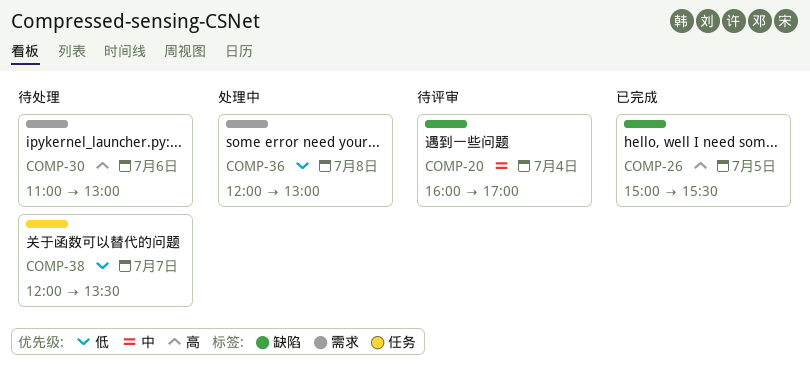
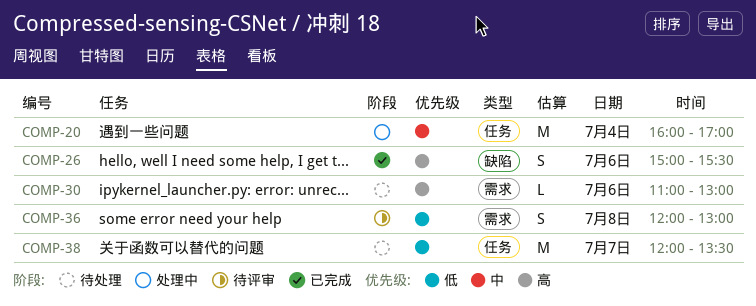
COMP-20, status: 待评审 -> 处理中
COMP-20, label: 缺陷 -> 任务
COMP-26, day: Jul 5 -> Jul 6
COMP-36, status: 处理中 -> 待评审

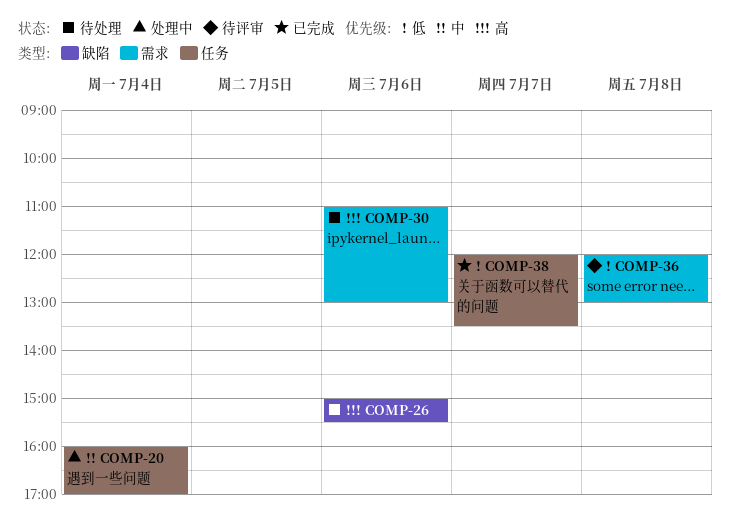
COMP-26, status: 已完成 -> 待处理
COMP-38, status: 待处理 -> 已完成

